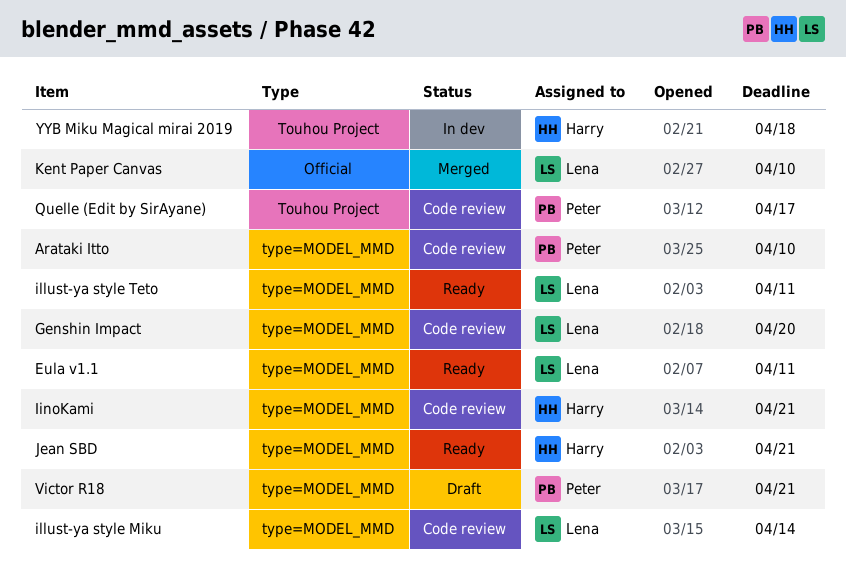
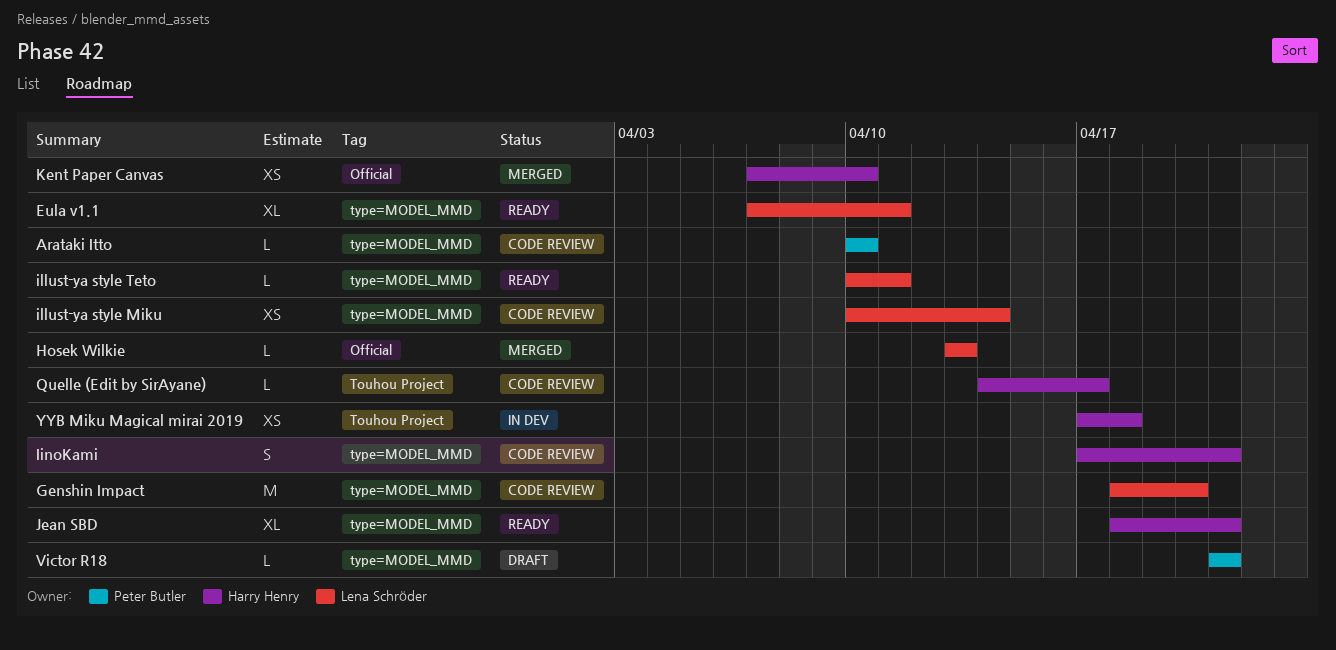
Hosek Wilkie: none -> present
Kent Paper Canvas, owner: Lena Schröder -> Harry Henry
Quelle (Edit by SirAyane), owner: Peter Butler -> Harry Henry

